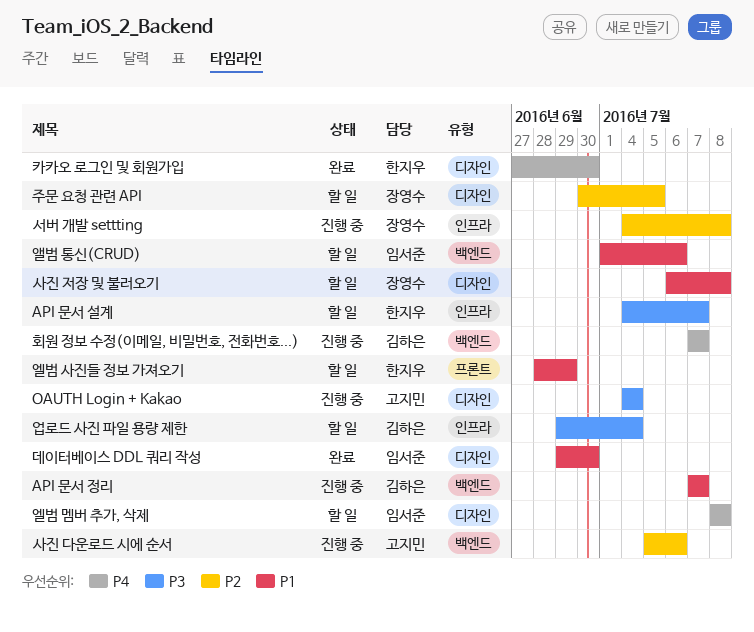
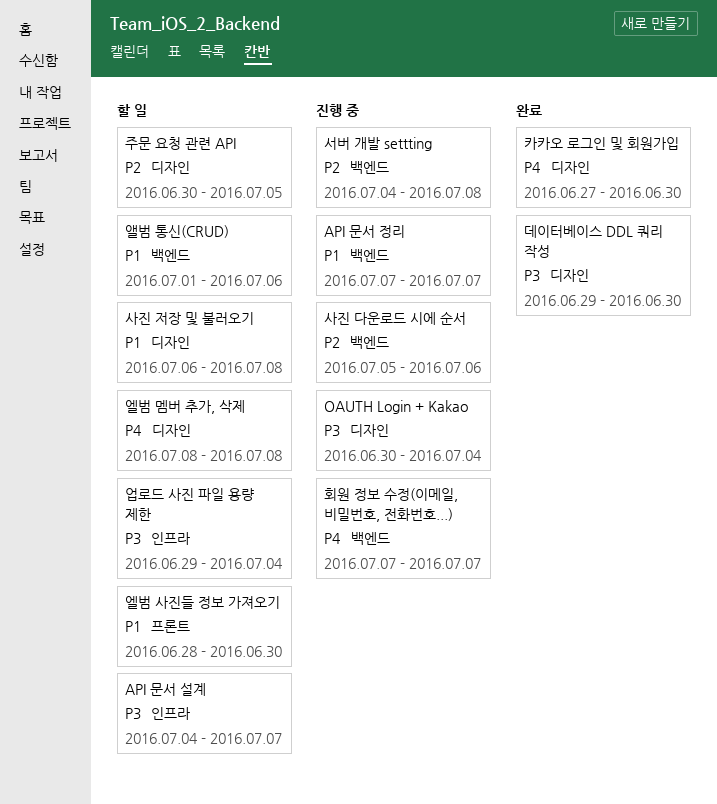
OAUTH Login + Kakao, start: Jul 4 -> Jun 30
데이터베이스 DDL 쿼리 작성, priority: P1 -> P3
서버 개발 settting, label: 인프라 -> 백엔드
엘범 사진들 정보 가져오기, due: Jun 29 -> Jun 30

